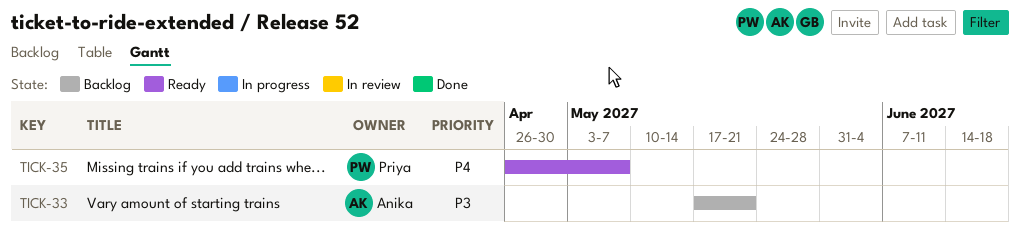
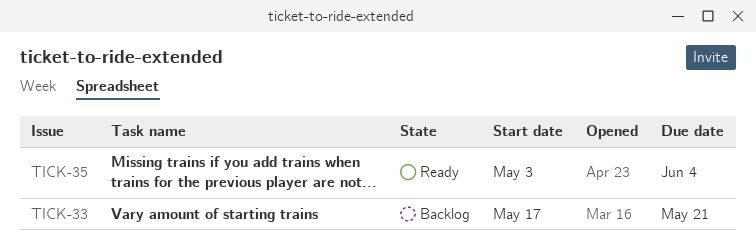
TICK-35, start: Apr 26 -> May 3
TICK-35, due: May 7 -> Jun 4

